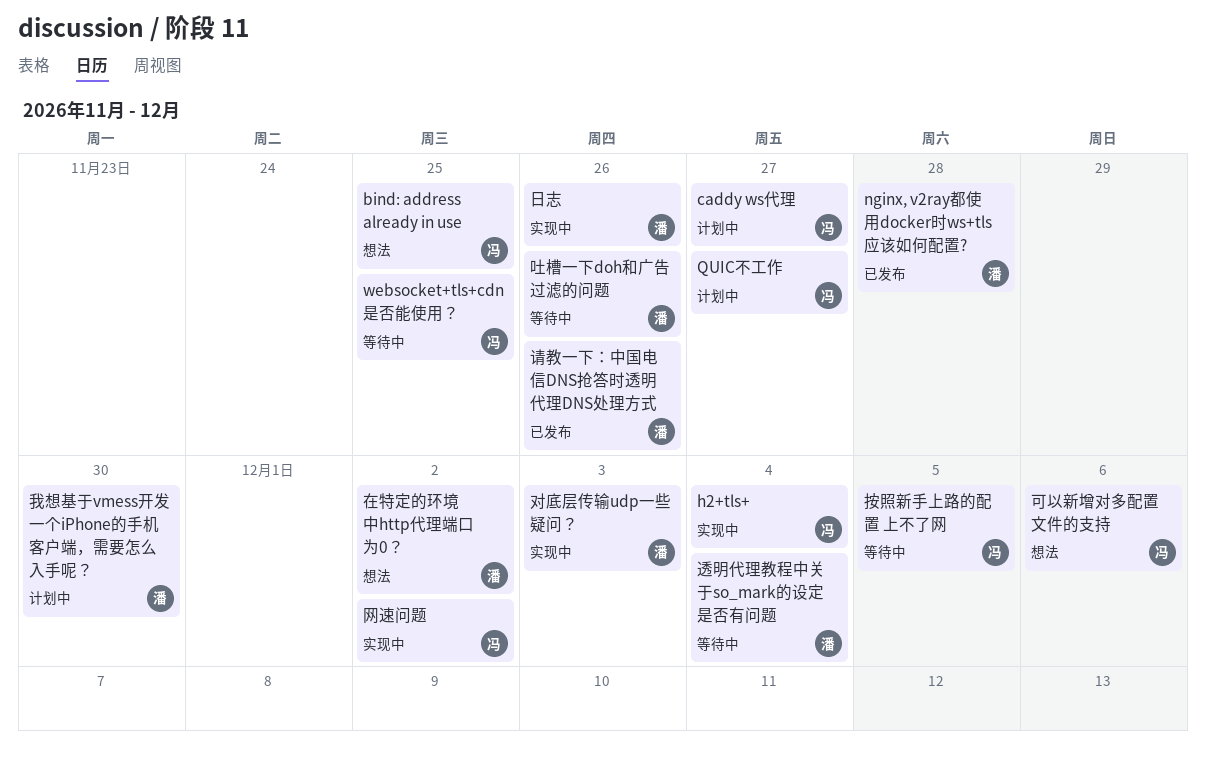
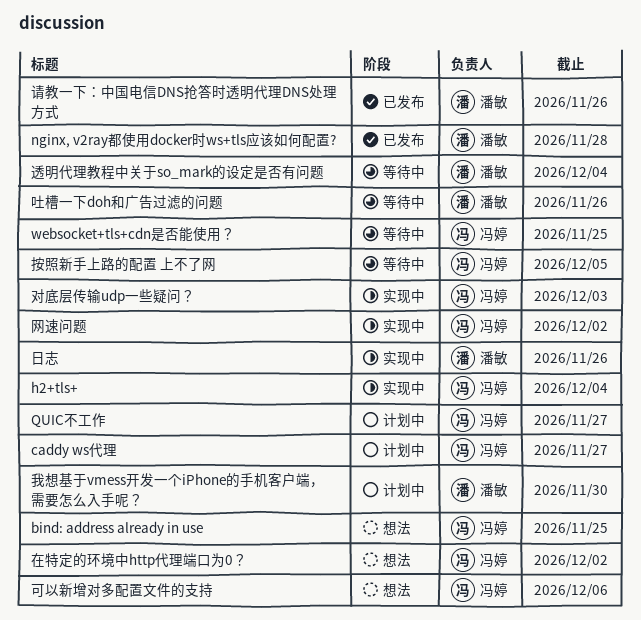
在特定的环境中http代理端口为0？, owner: 潘敏 -> 冯婷
对底层传输udp一些疑问？, owner: 潘敏 -> 冯婷

